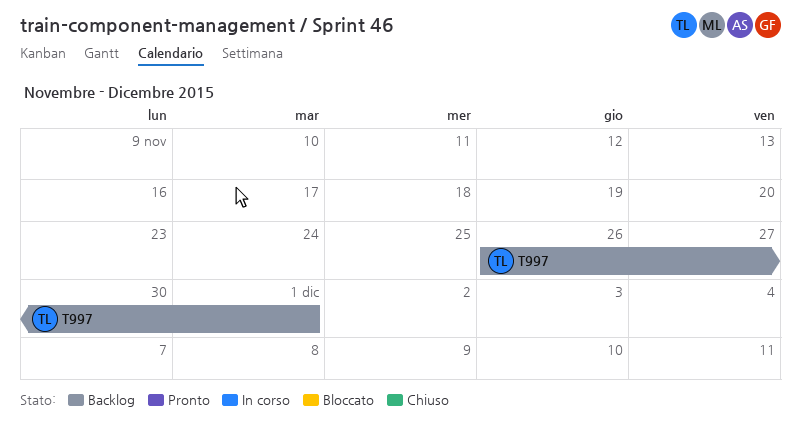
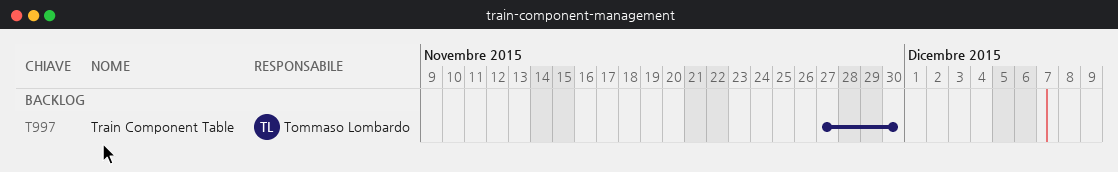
T997, start: Nov 26 -> Nov 27
T997, due: Dec 1 -> Nov 30

